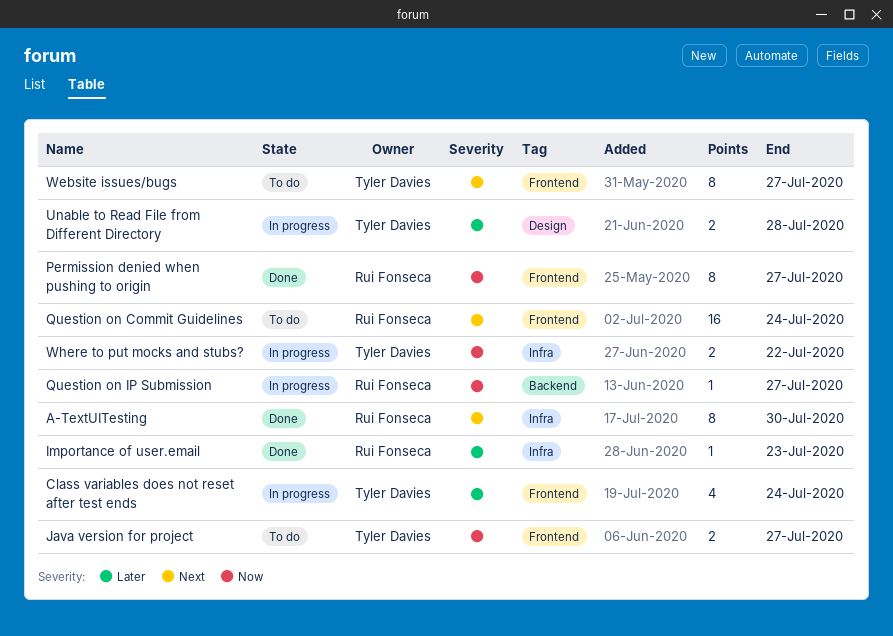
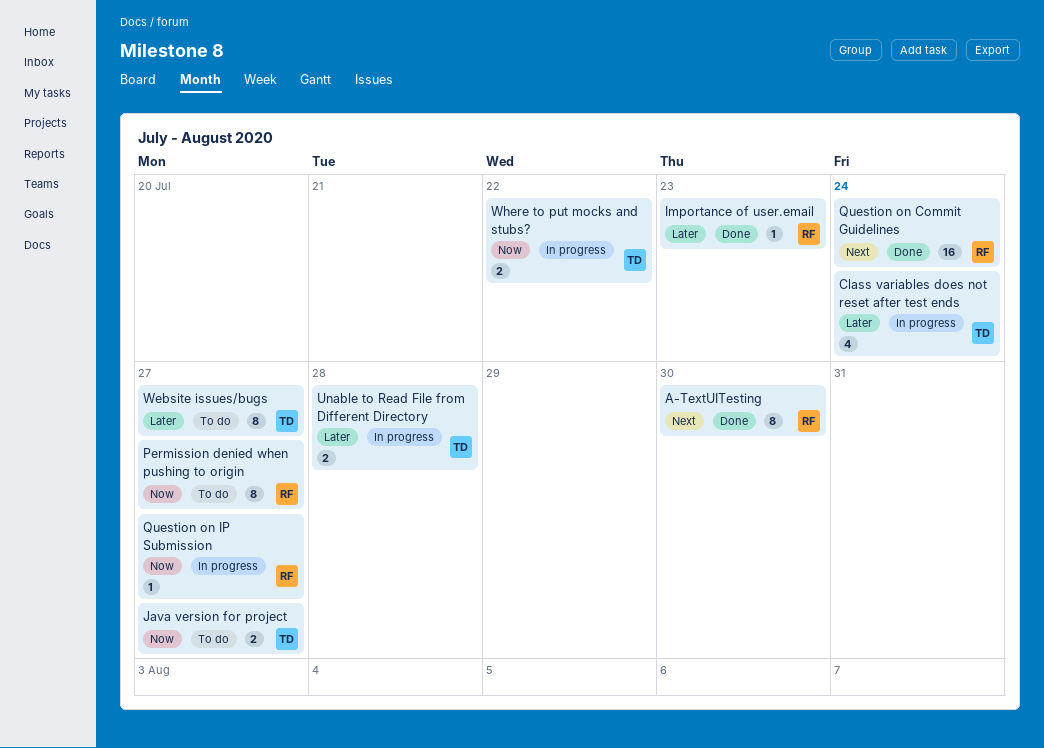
Permission denied when pushing to origin, status: Done -> To do
Question on Commit Guidelines, status: To do -> Done
Website issues/bugs, priority: Next -> Later

